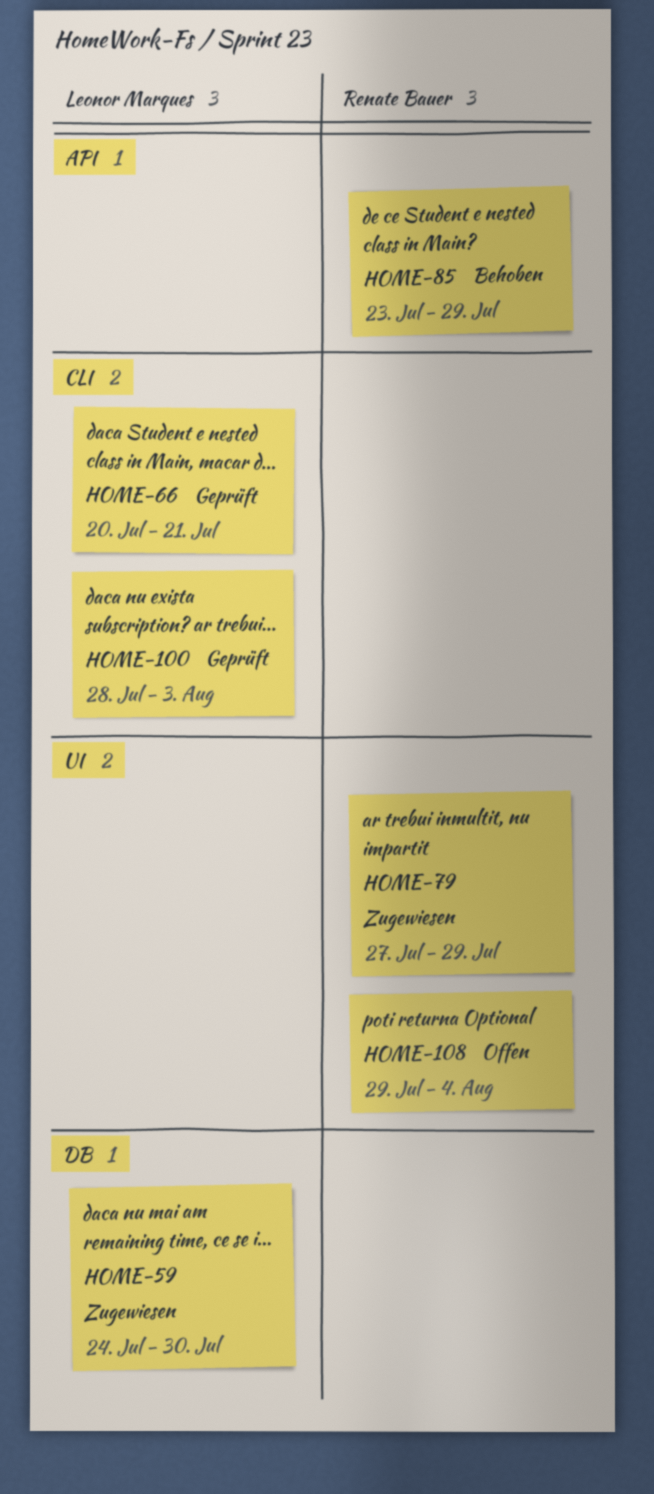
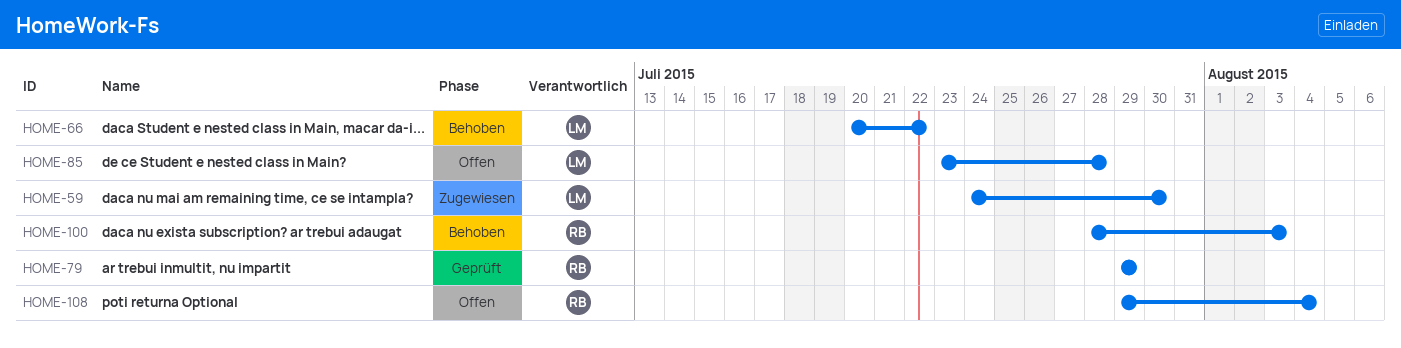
HOME-66, status: Geprüft -> Behoben
HOME-66, due: Jul 21 -> Jul 22
HOME-79, status: Zugewiesen -> Geprüft
HOME-79, start: Jul 27 -> Jul 29
HOME-85, status: Behoben -> Offen
HOME-85, owner: Renate Bauer -> Leonor Marques
HOME-85, due: Jul 29 -> Jul 28
HOME-100, status: Geprüft -> Behoben
HOME-100, owner: Leonor Marques -> Renate Bauer

